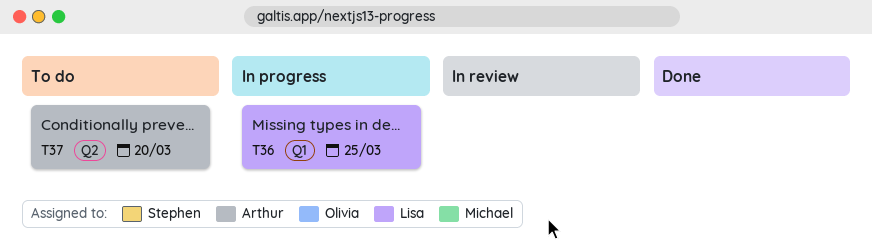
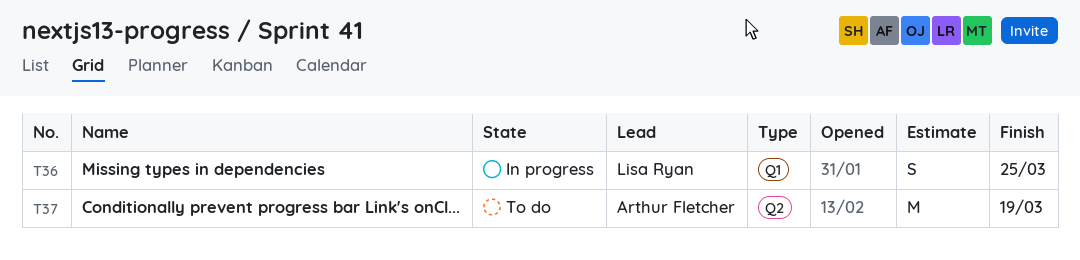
T37, due: Mar 20 -> Mar 19

